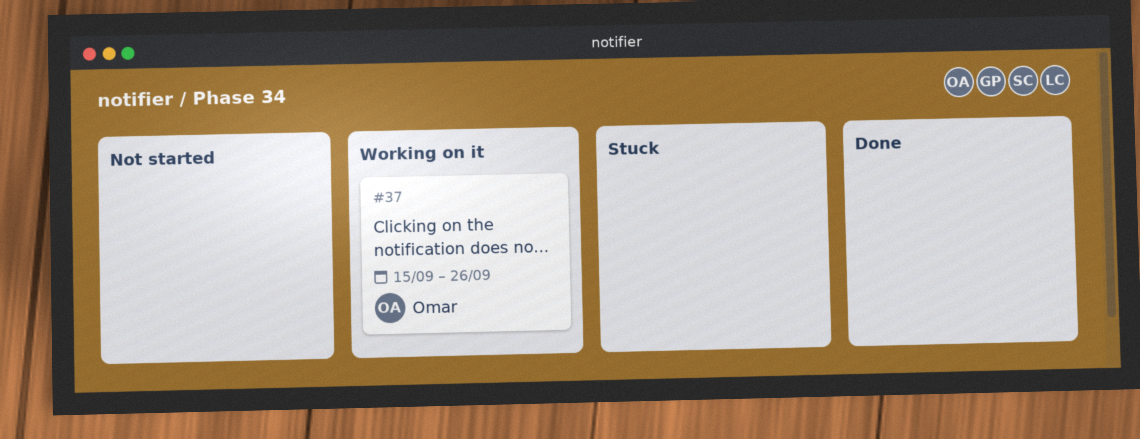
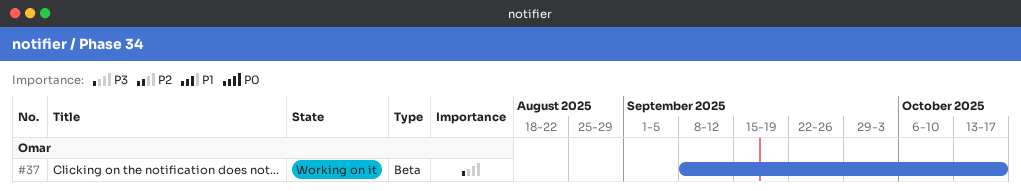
#37, start: Sep 15 -> Sep 8
#37, due: Sep 26 -> Oct 17

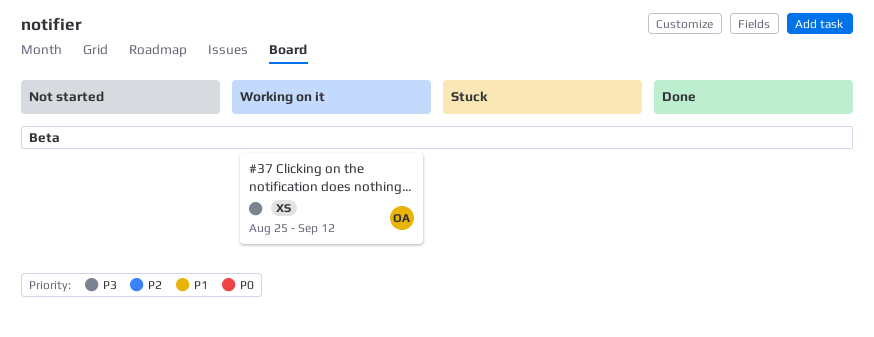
#37, start: Sep 8 -> Aug 25
#37, due: Oct 17 -> Sep 12

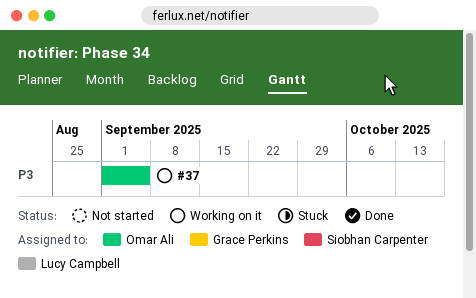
#37, start: Aug 25 -> Sep 1
#37, due: Sep 12 -> Sep 5

